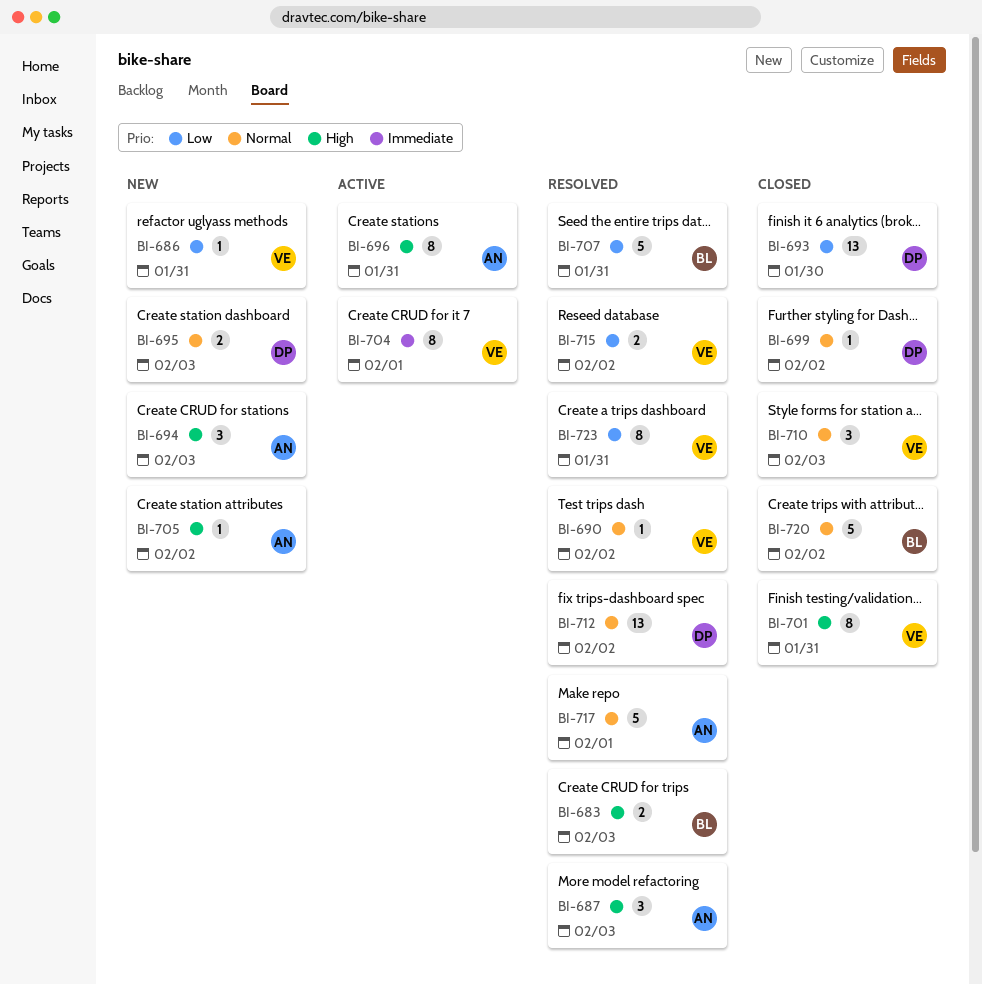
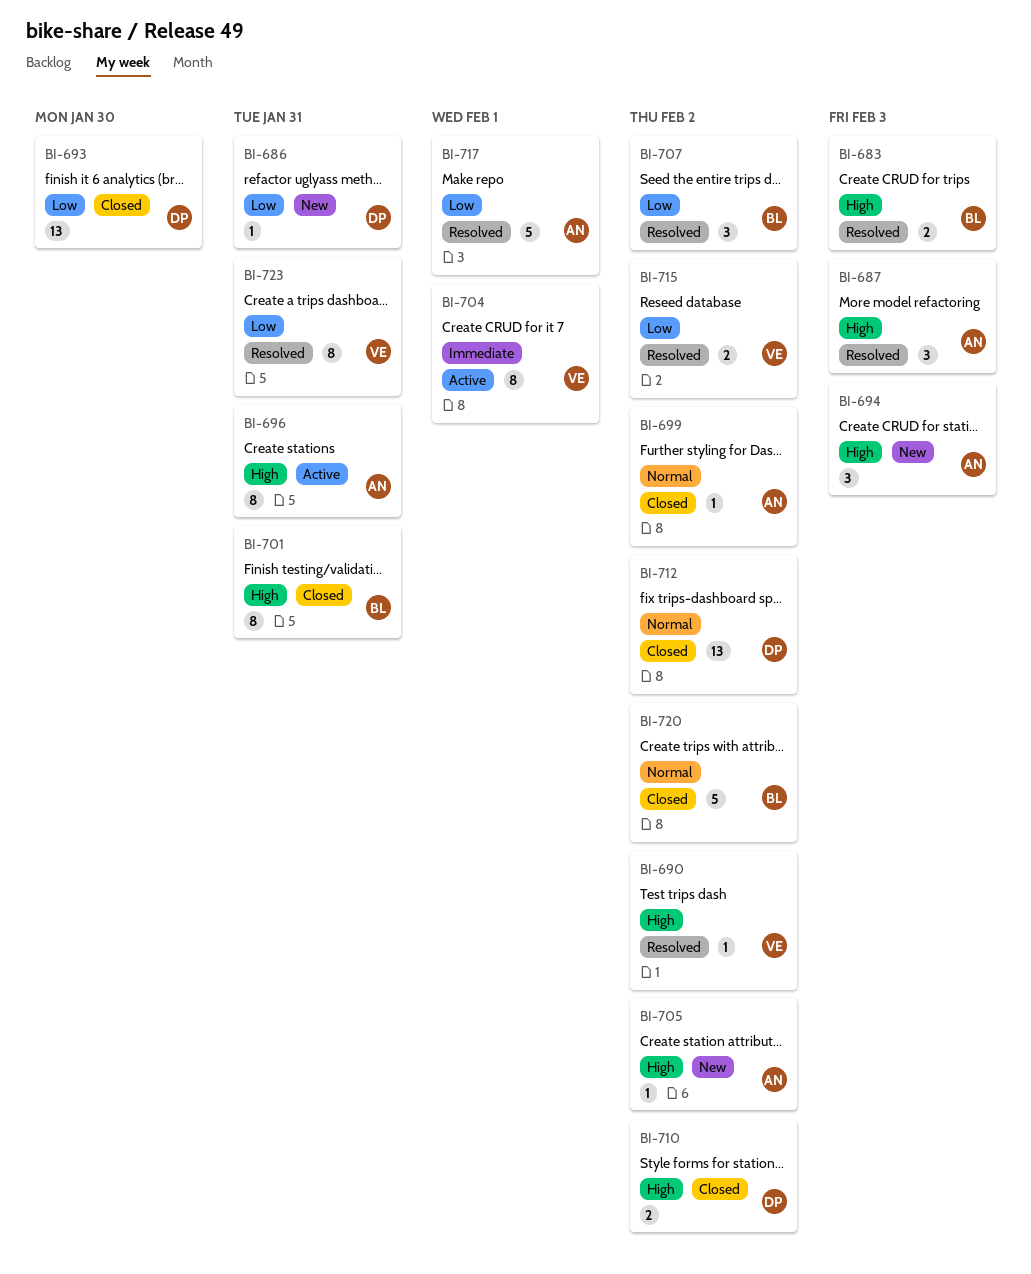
BI-686, owner: VE -> DP
BI-690, priority: Normal -> High
BI-695: present -> none
BI-699, owner: DP -> AN
BI-701, owner: VE -> BL
BI-707, estimate: 5 -> 3
BI-707, due: Jan 31 -> Feb 2
BI-710, owner: VE -> DP
BI-710, priority: Normal -> High
BI-710, estimate: 3 -> 2
BI-710, due: Feb 3 -> Feb 2
BI-712, status: Resolved -> Closed
BI-717, priority: Normal -> Low

